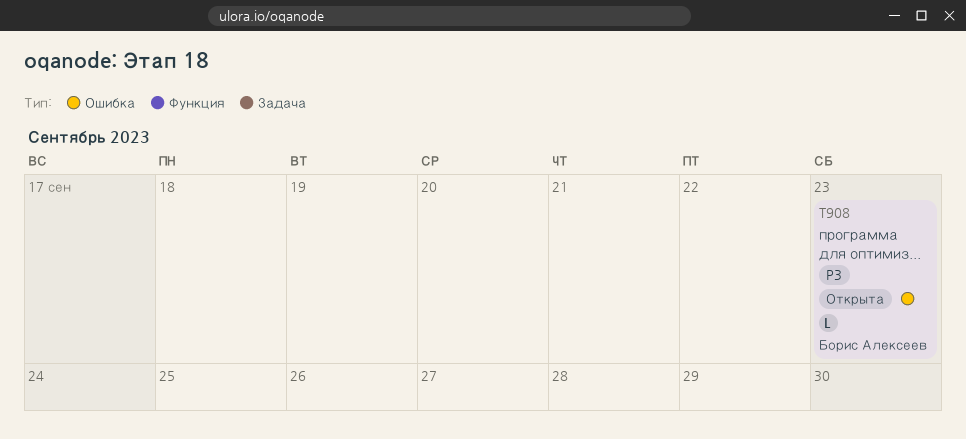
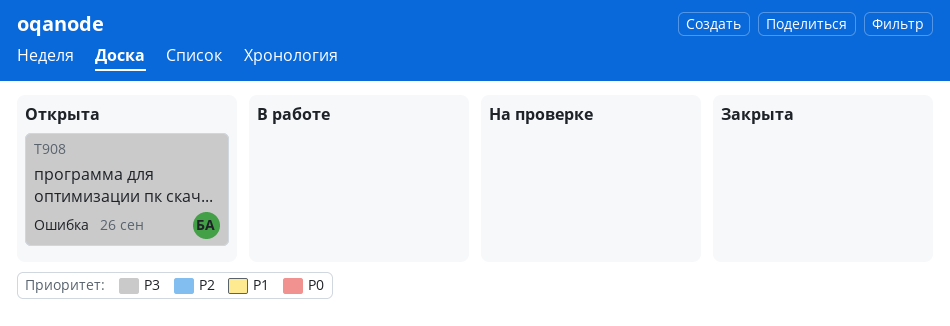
T908, due: Sep 23 -> Sep 26

